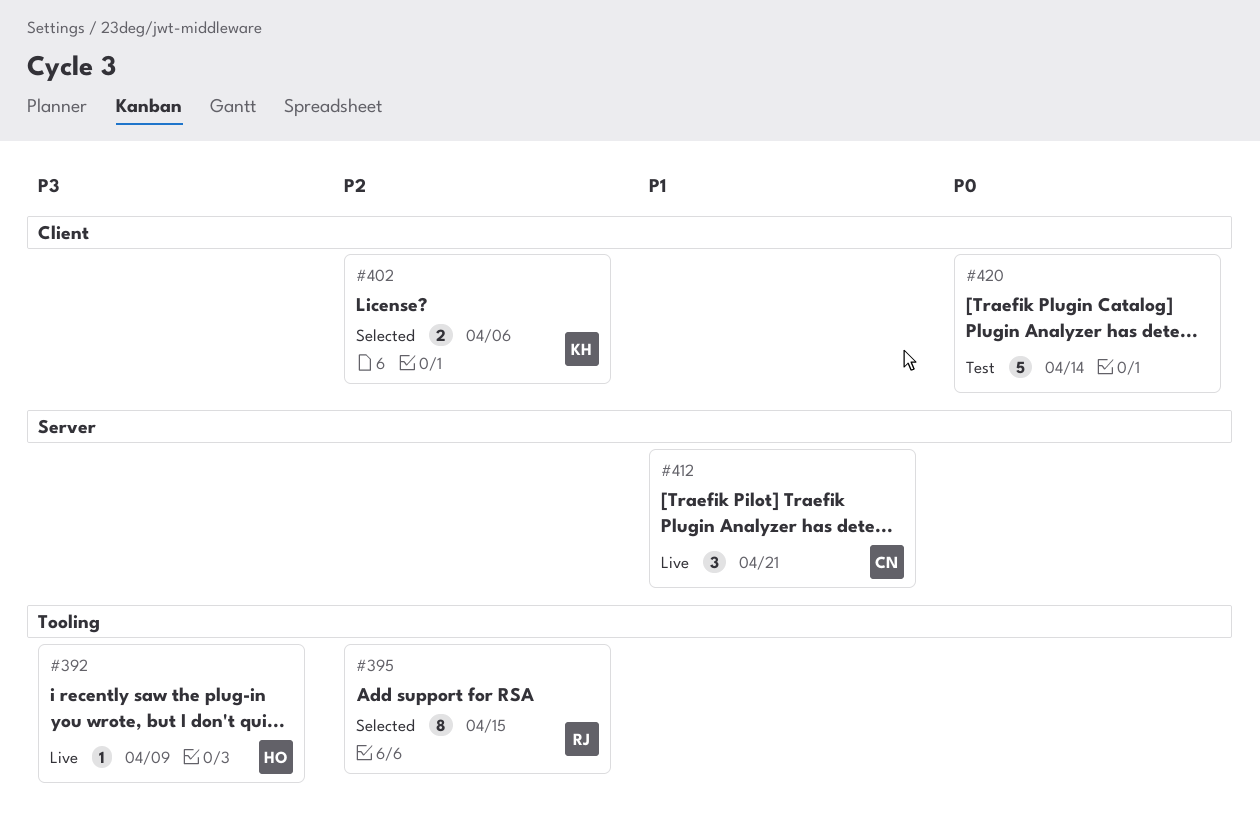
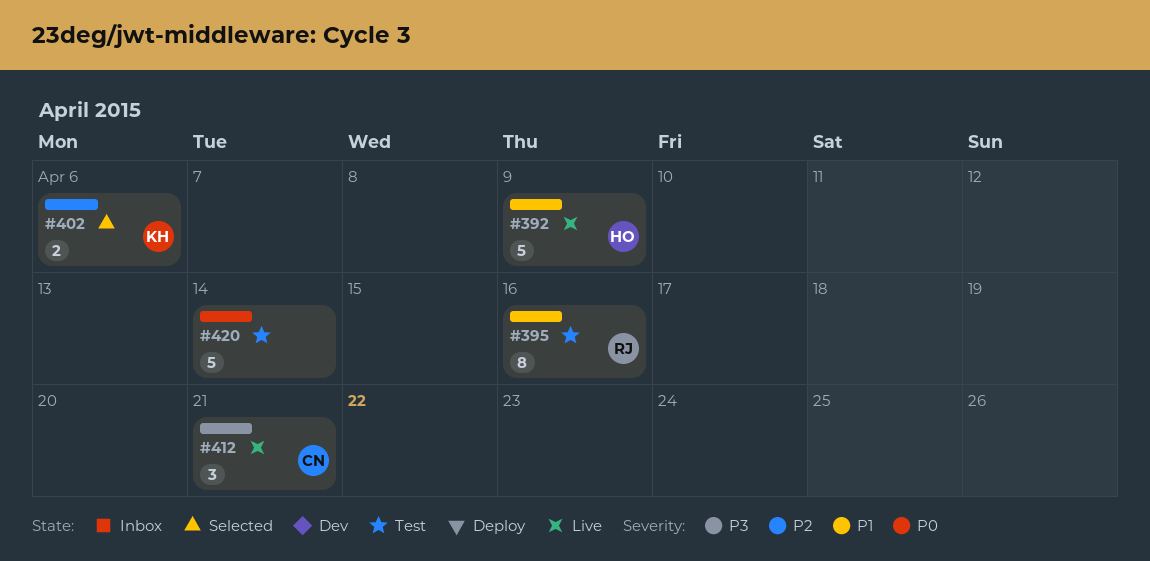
#392, priority: P3 -> P1
#392, estimate: 1 -> 5
#395, status: Selected -> Test
#395, priority: P2 -> P1
#395, due: Apr 15 -> Apr 16
#412, priority: P1 -> P3

